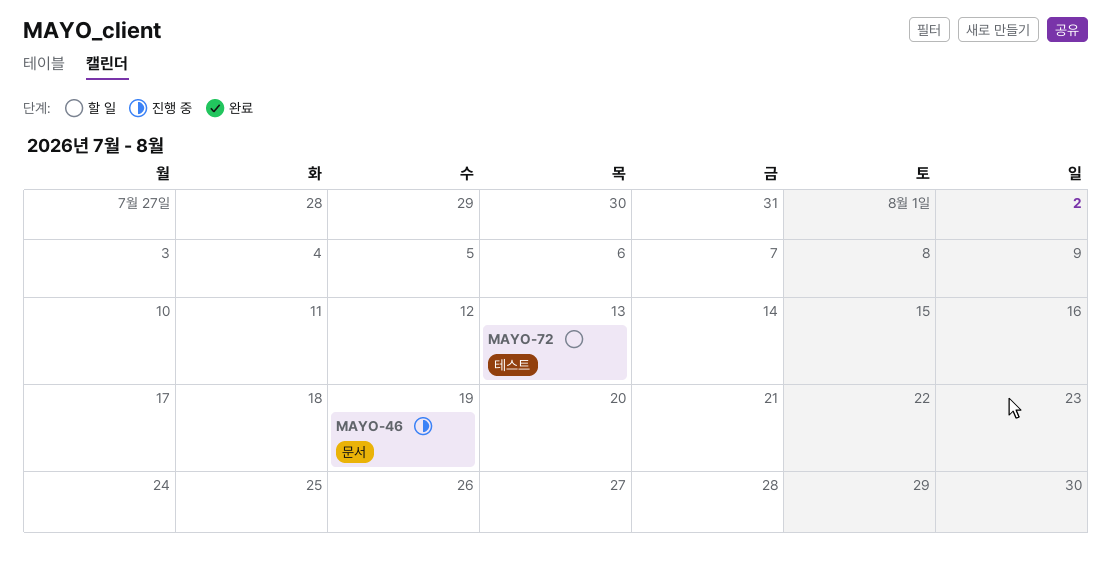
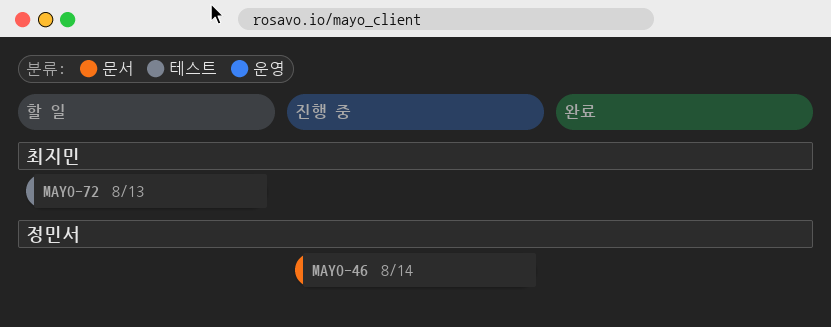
MAYO-46, due: Aug 19 -> Aug 14

